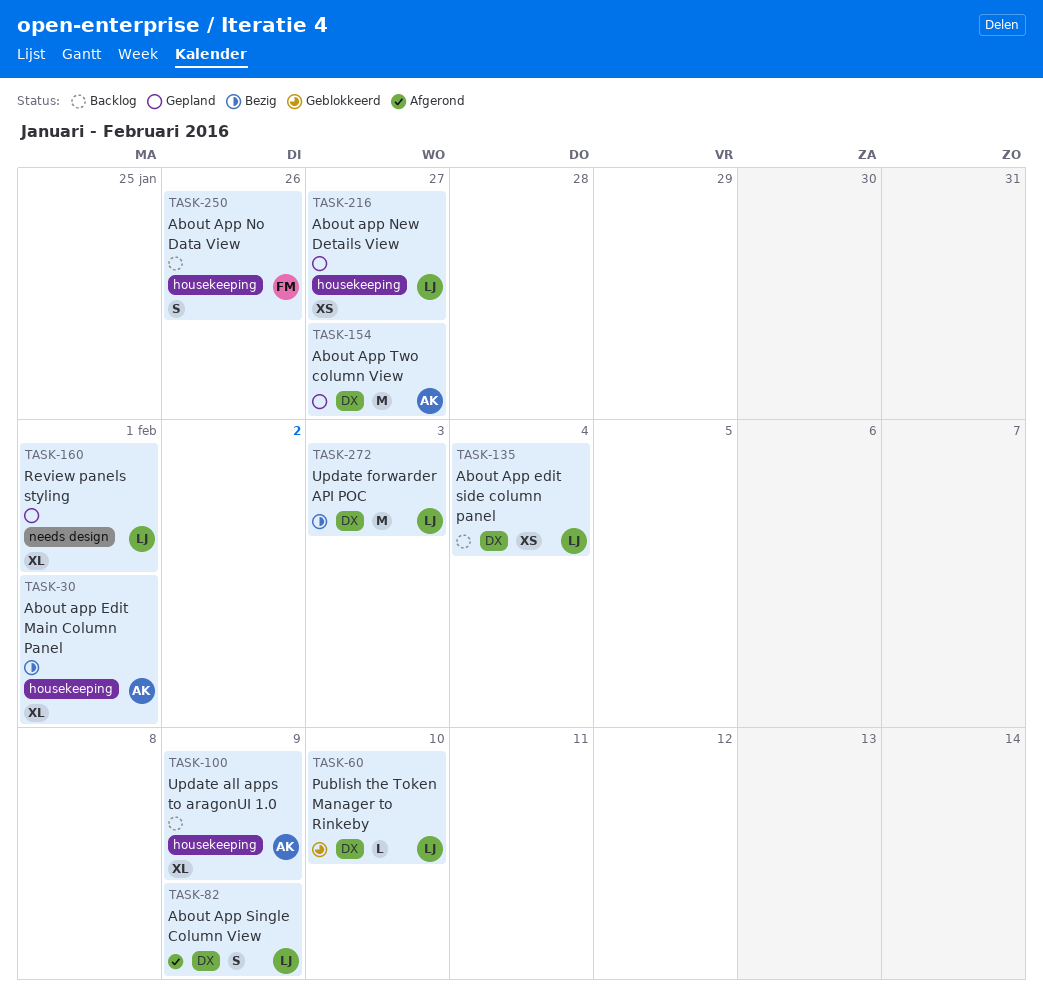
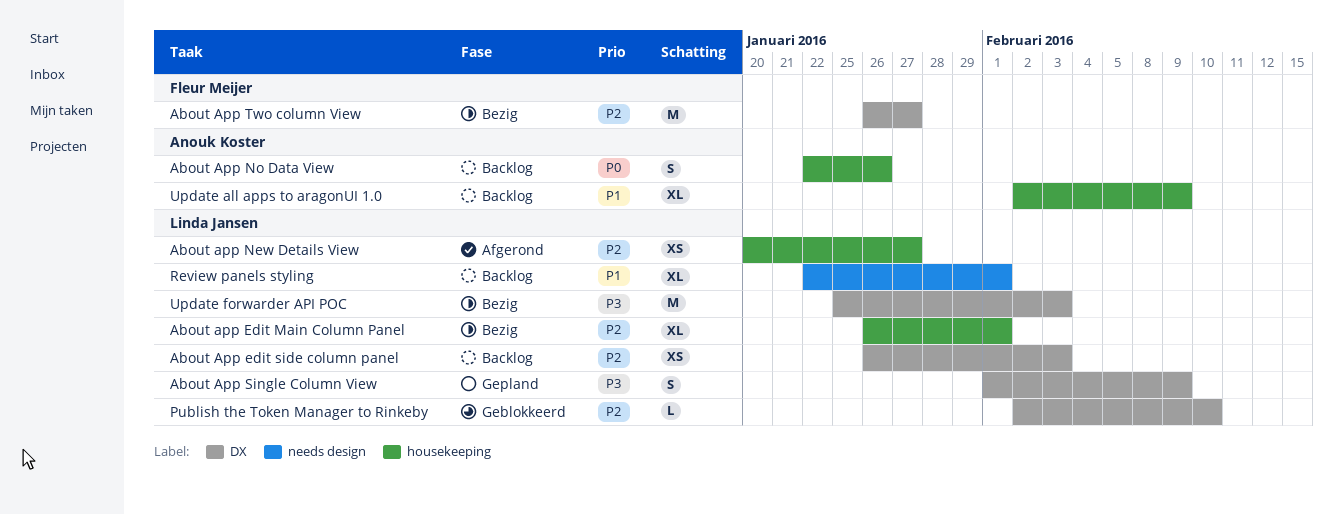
About app Edit Main Column Panel, owner: Anouk Koster -> Linda Jansen
About App edit side column panel, due: Feb 4 -> Feb 3
About app New Details View, status: Gepland -> Afgerond
About App No Data View, owner: Fleur Meijer -> Anouk Koster
About App Single Column View, status: Afgerond -> Gepland
About App Two column View, status: Gepland -> Bezig
About App Two column View, owner: Anouk Koster -> Fleur Meijer
Review panels styling, status: Gepland -> Backlog

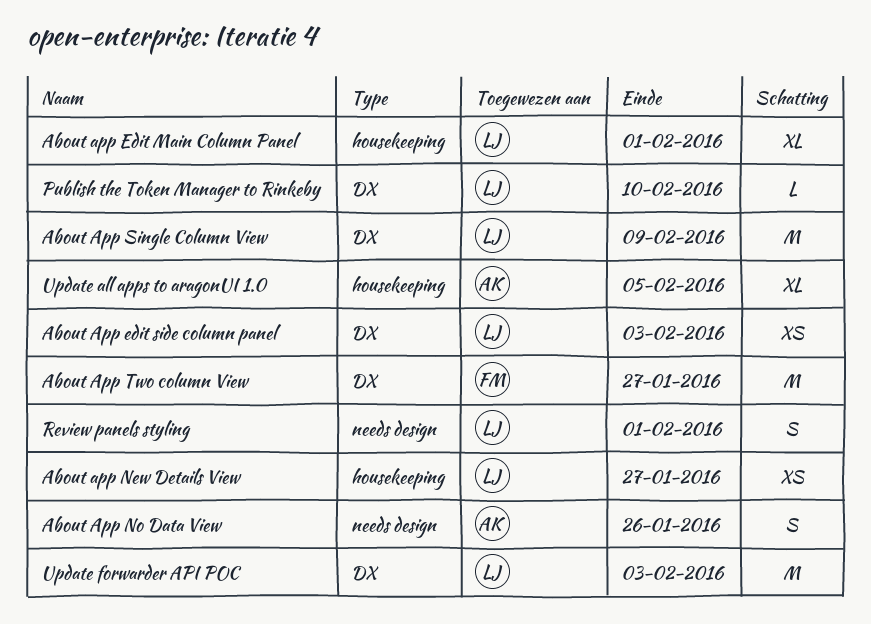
About App No Data View, label: housekeeping -> needs design
About App Single Column View, estimate: S -> M
Review panels styling, estimate: XL -> S
Update all apps to aragonUI 1.0, due: Feb 9 -> Feb 5

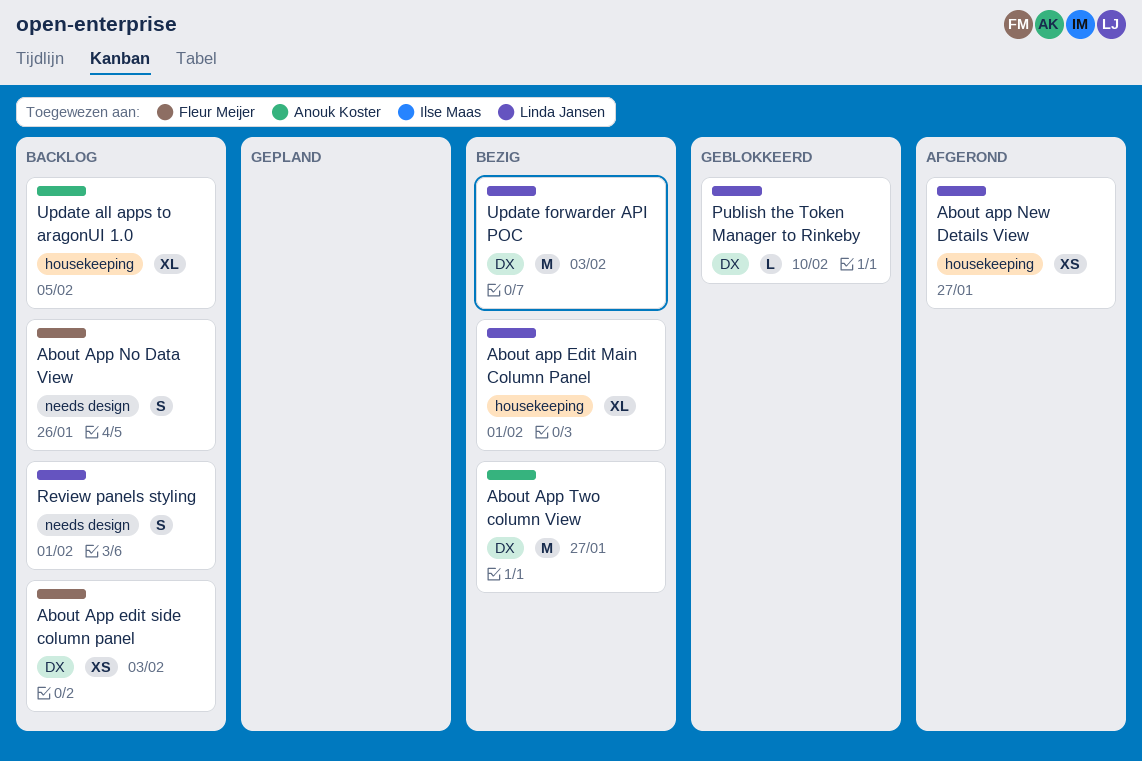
About App edit side column panel, owner: Linda Jansen -> Fleur Meijer
About App No Data View, owner: Anouk Koster -> Fleur Meijer
About App Single Column View: present -> none
About App Two column View, owner: Fleur Meijer -> Anouk Koster

